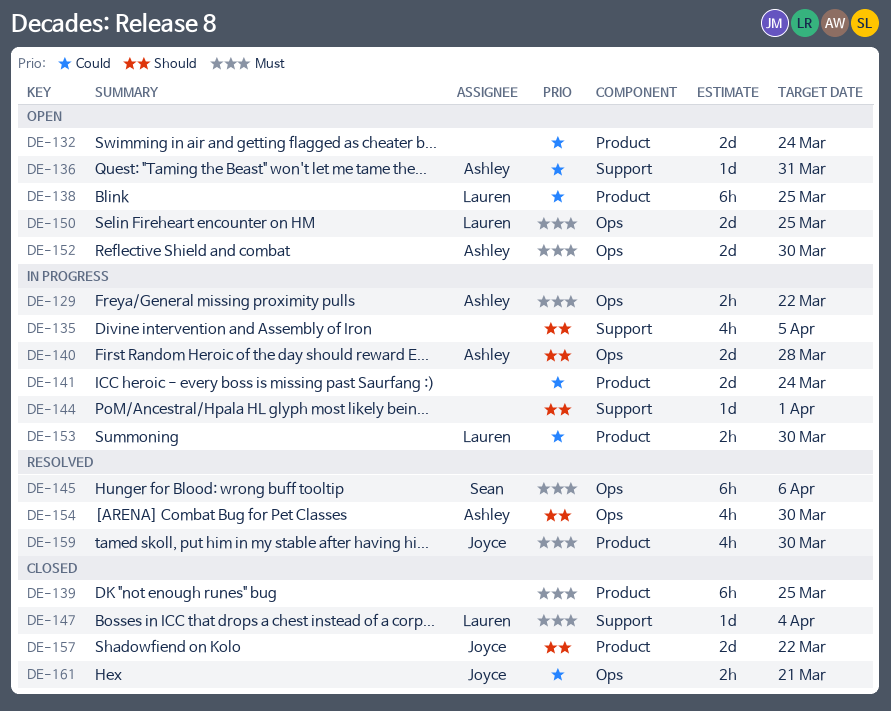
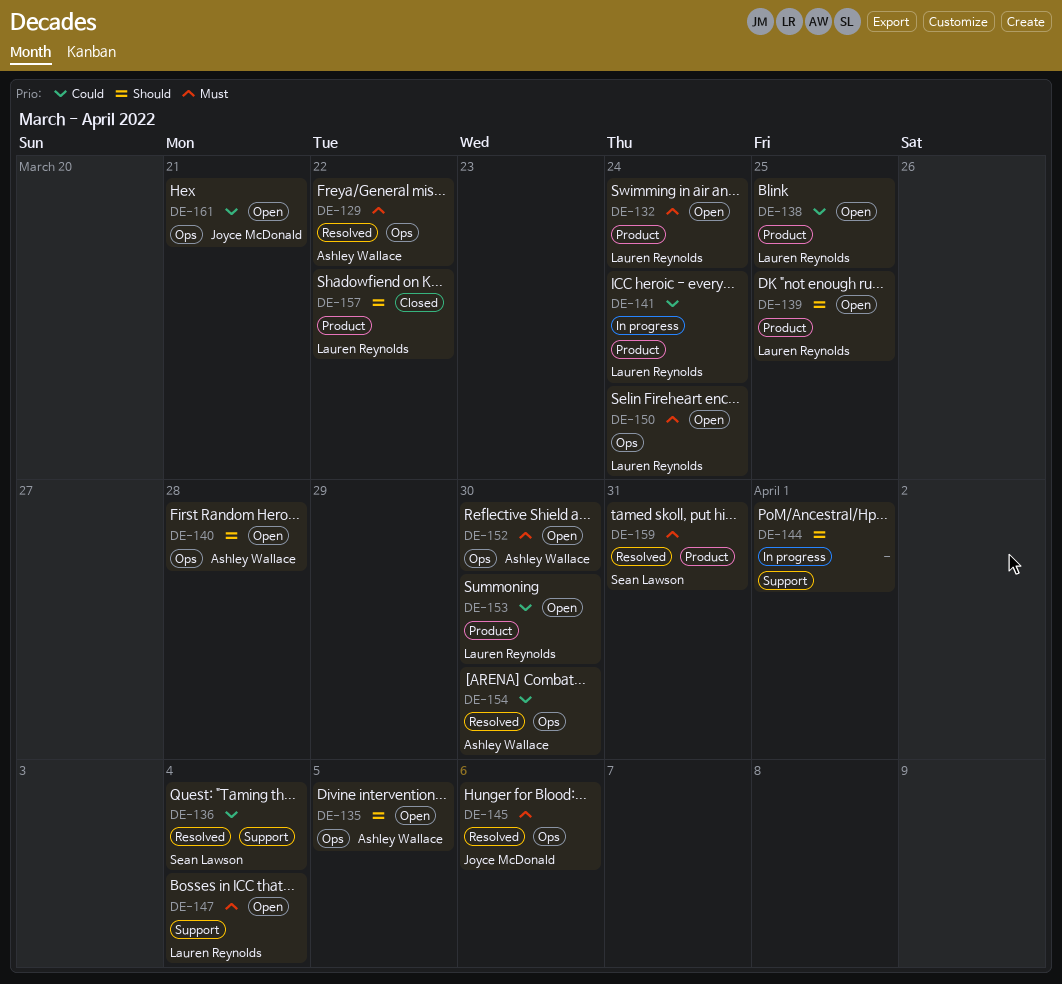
DE-129, status: In progress -> Resolved
DE-132, owner: none -> Lauren Reynolds
DE-132, priority: Could -> Must
DE-135, status: In progress -> Open
DE-135, owner: none -> Ashley Wallace
DE-135, label: Support -> Ops
DE-136, status: Open -> Resolved
DE-136, owner: Ashley Wallace -> Sean Lawson
DE-136, due: Mar 31 -> Apr 4
DE-139, status: Closed -> Open
DE-139, owner: none -> Lauren Reynolds
DE-139, priority: Must -> Should
DE-140, status: In progress -> Open
DE-141, owner: none -> Lauren Reynolds
DE-145, owner: Sean Lawson -> Joyce McDonald
DE-147, status: Closed -> Open
DE-150, due: Mar 25 -> Mar 24
DE-153, status: In progress -> Open
DE-154, priority: Should -> Could
DE-157, owner: Joyce McDonald -> Lauren Reynolds
DE-159, owner: Joyce McDonald -> Sean Lawson
DE-159, due: Mar 30 -> Mar 31
DE-161, status: Closed -> Open

